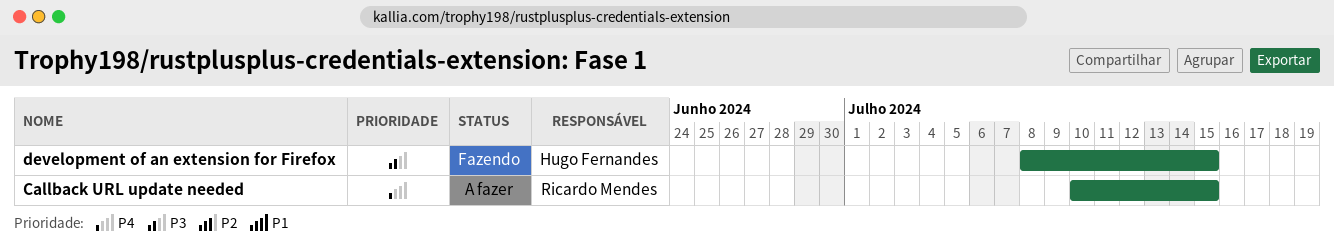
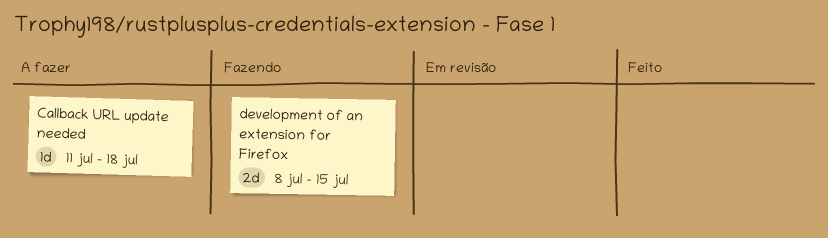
Callback URL update needed, start: Jul 10 -> Jul 11
Callback URL update needed, due: Jul 15 -> Jul 18

